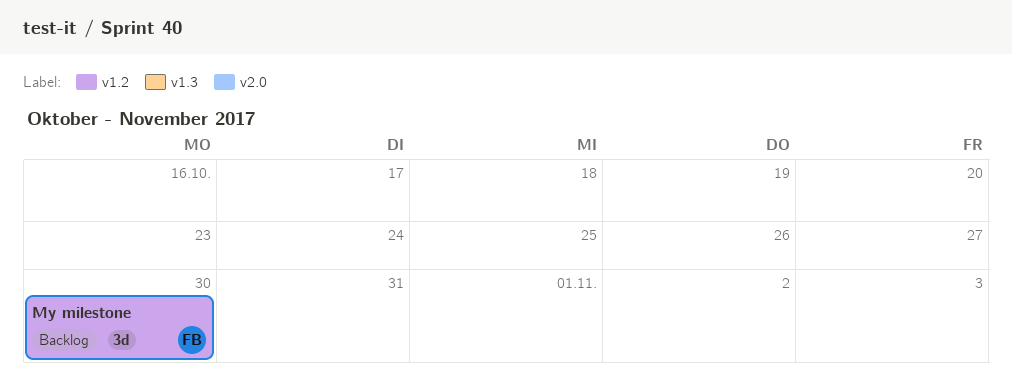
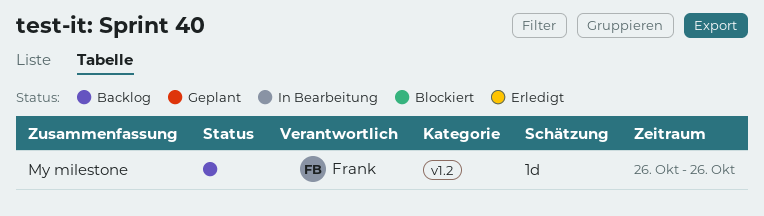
My milestone, estimate: 3d -> 1d
My milestone, due: Oct 30 -> Oct 26

